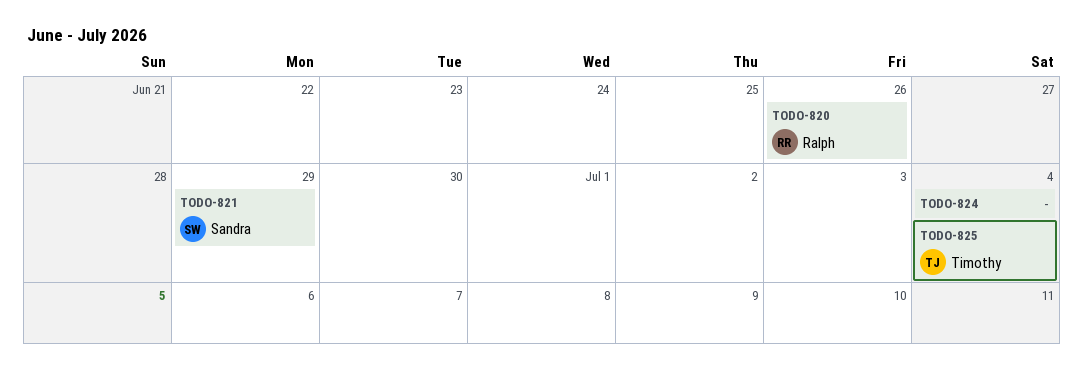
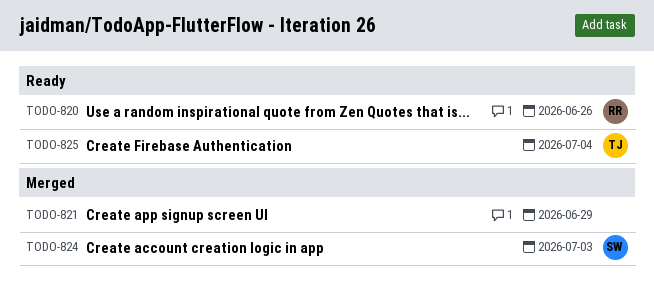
TODO-821, owner: Sandra -> none
TODO-824, owner: none -> Sandra
TODO-824, due: Jul 4 -> Jul 3

